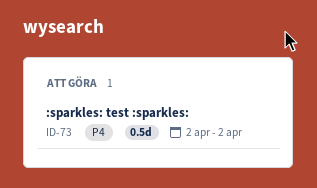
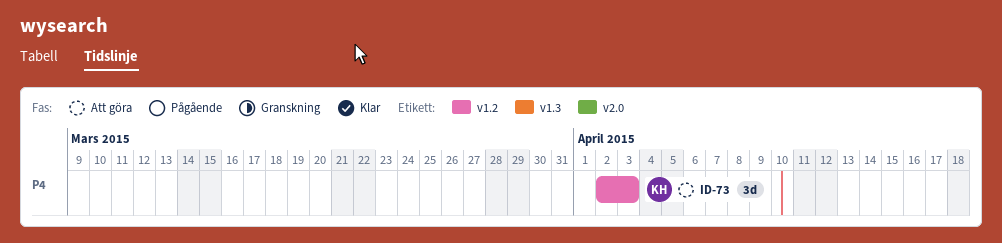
ID-73, estimate: 0.5d -> 3d
ID-73, due: Apr 2 -> Apr 3

